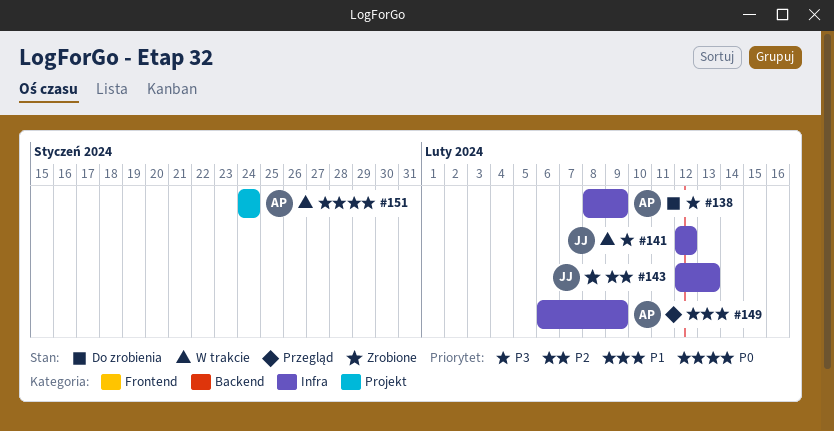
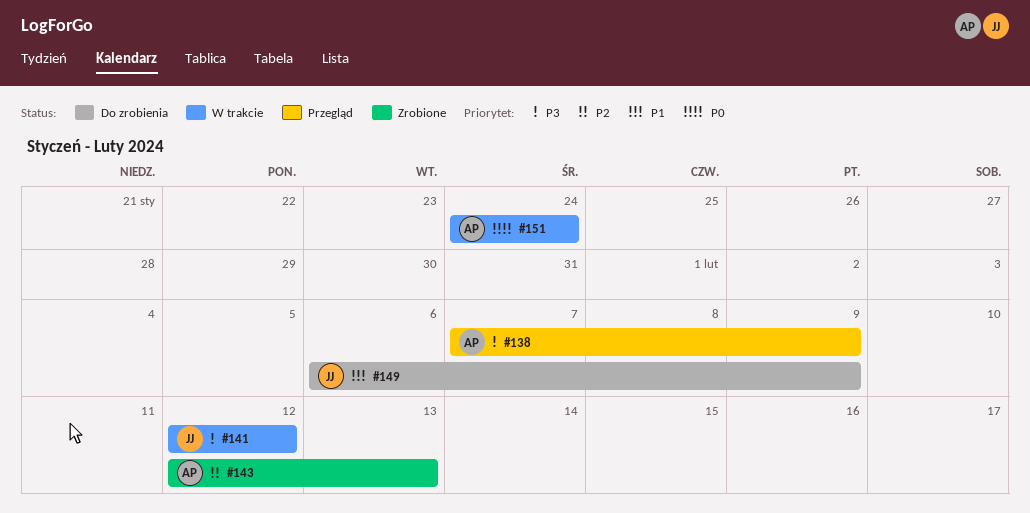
#138, status: Do zrobienia -> Przegląd
#138, start: Feb 8 -> Feb 7
#143, owner: JJ -> AP
#149, status: Przegląd -> Do zrobienia
#149, owner: AP -> JJ

